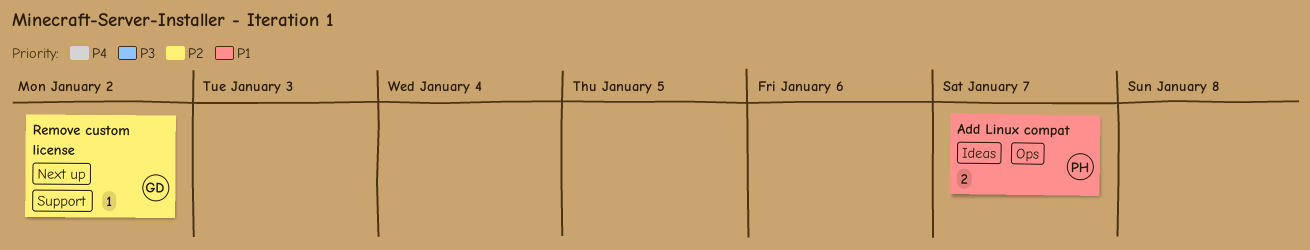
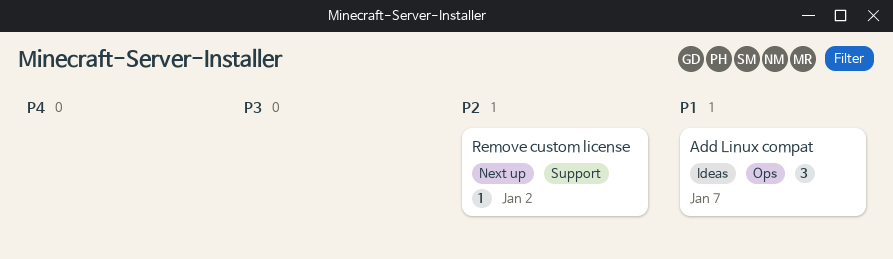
Add Linux compat, estimate: 2 -> 3

